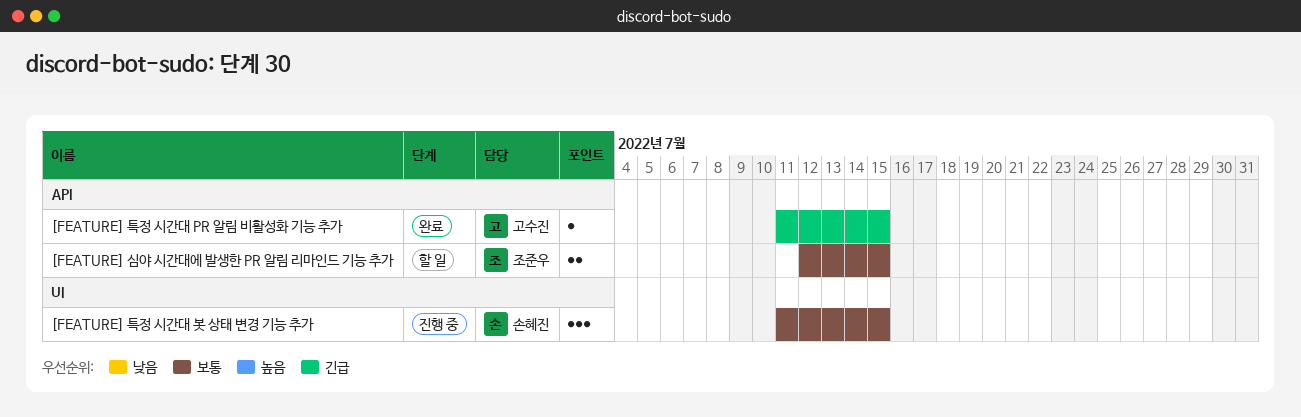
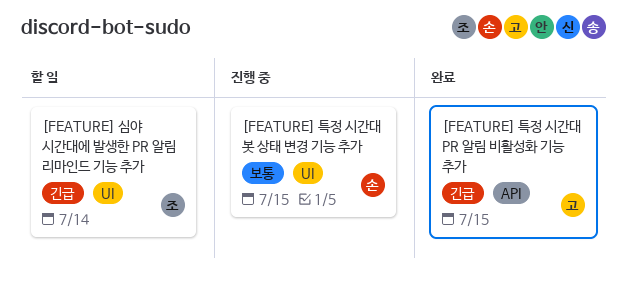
[FEATURE] 심야 시간대에 발생한 PR 알림 리마인드 기능 추가, priority: 보통 -> 긴급
[FEATURE] 심야 시간대에 발생한 PR 알림 리마인드 기능 추가, label: API -> UI
[FEATURE] 심야 시간대에 발생한 PR 알림 리마인드 기능 추가, due: Jul 15 -> Jul 14

